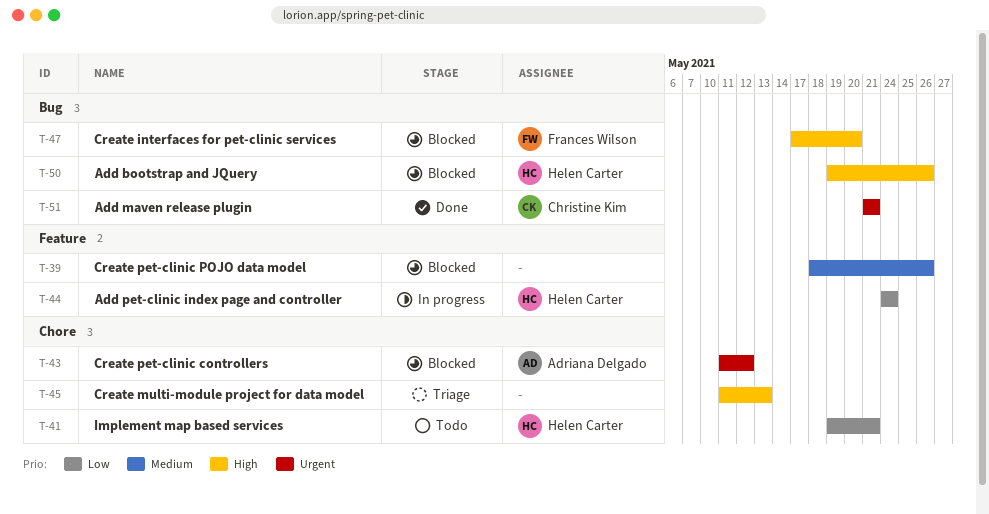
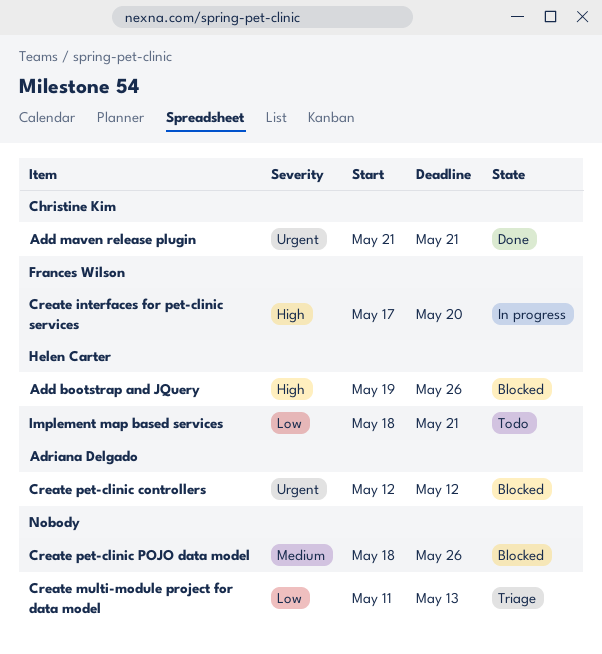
Add pet-clinic index page and controller: present -> none
Create interfaces for pet-clinic services, status: Blocked -> In progress
Create multi-module project for data model, priority: High -> Low
Create pet-clinic controllers, start: May 11 -> May 12
Implement map based services, start: May 19 -> May 18

